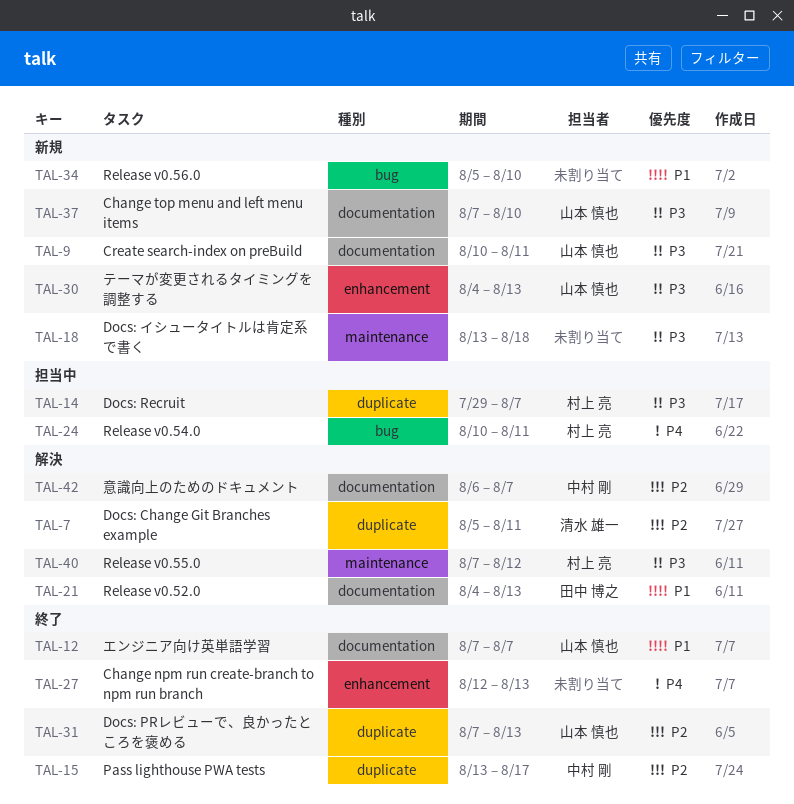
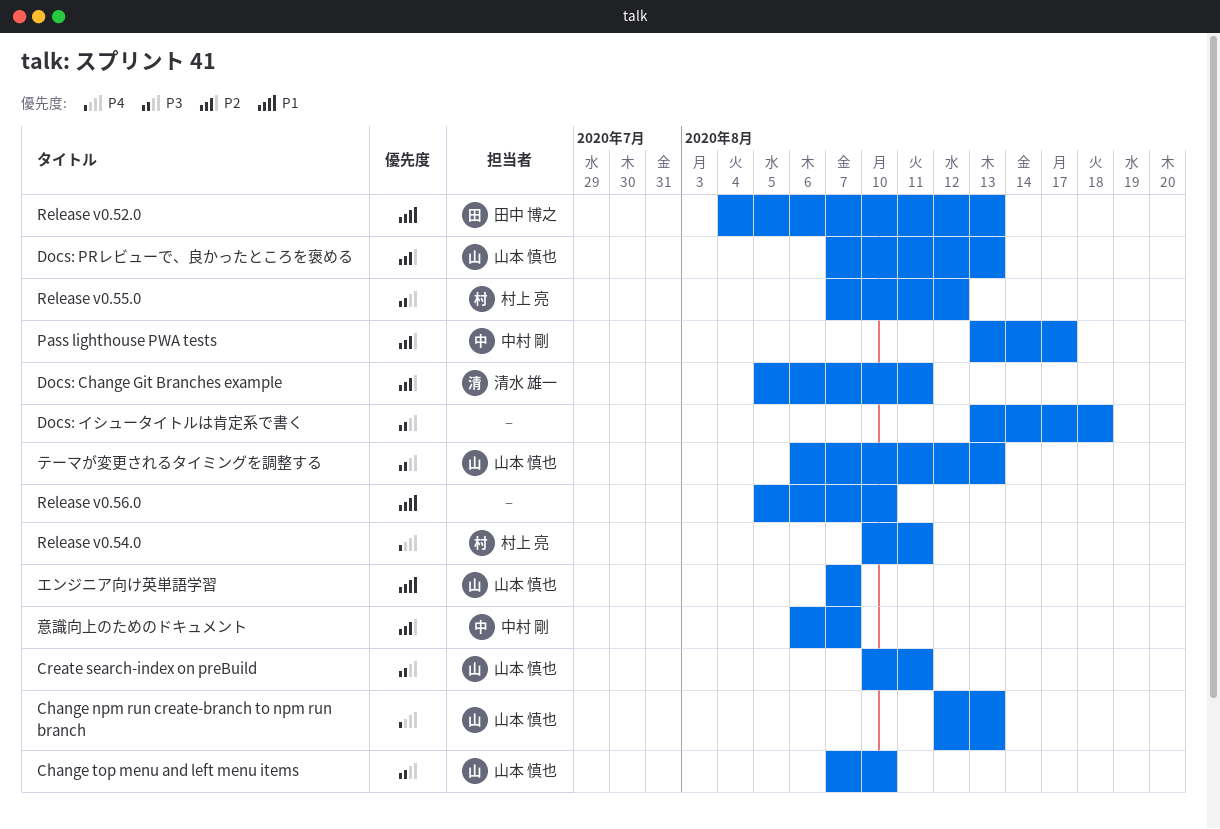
Change npm run create-branch to npm run branch, owner: none -> 山本 慎也
Docs: Recruit: present -> none
テーマが変更されるタイミングを調整する, start: Aug 4 -> Aug 6

